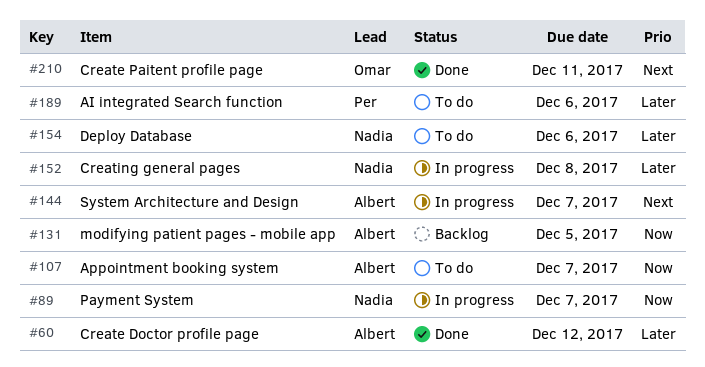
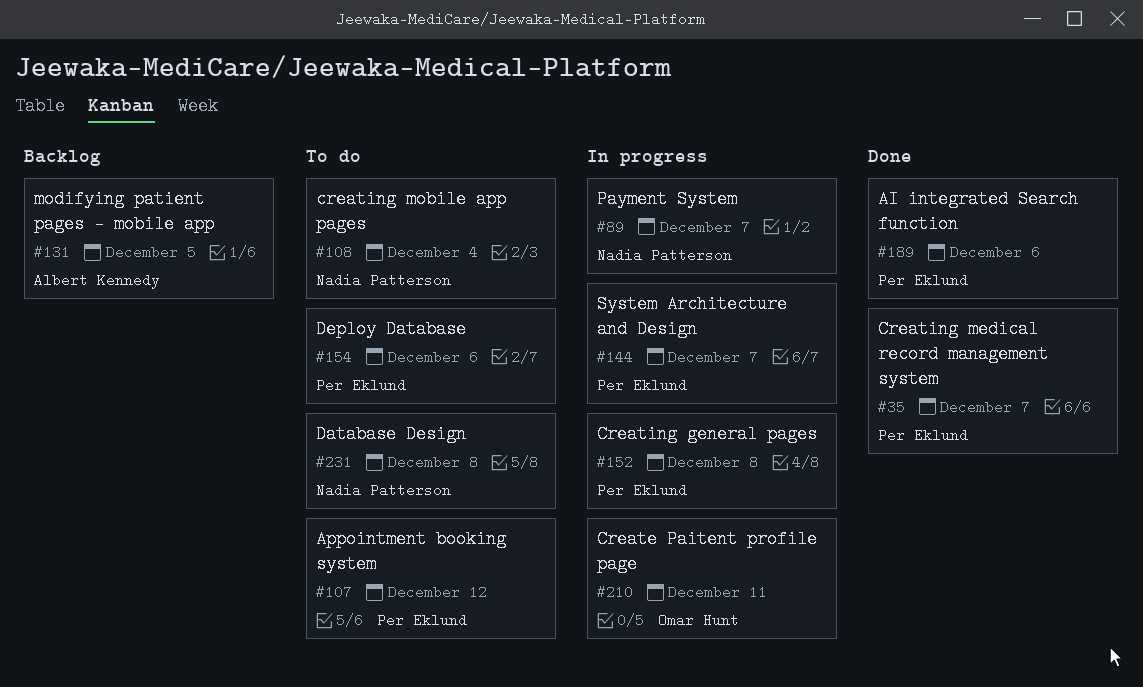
#35: none -> present
#60: present -> none
#107, owner: Albert Kennedy -> Per Eklund
#107, due: Dec 7 -> Dec 12
#108: none -> present
#144, owner: Albert Kennedy -> Per Eklund
#152, owner: Nadia Patterson -> Per Eklund
#154, owner: Nadia Patterson -> Per Eklund
#189, status: To do -> Done
#210, status: Done -> In progress
#231: none -> present

